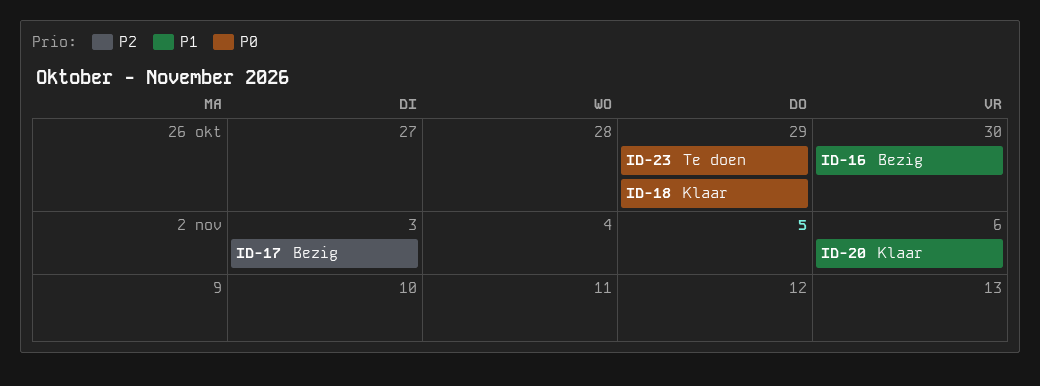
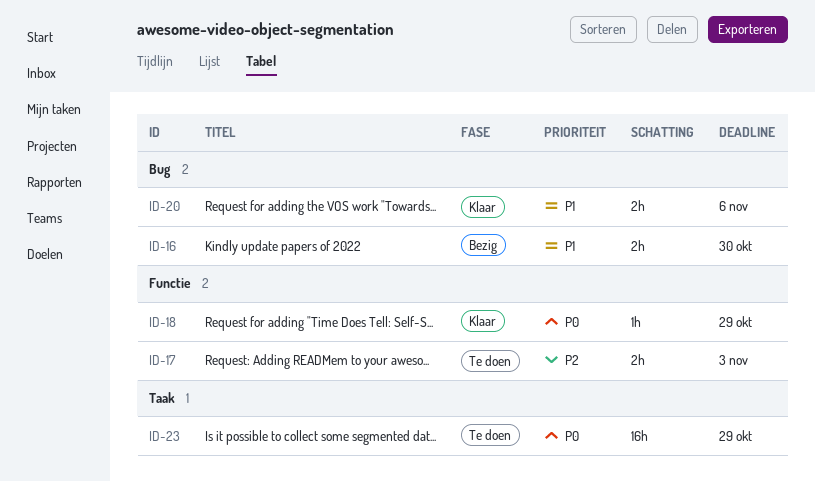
ID-17, status: Bezig -> Te doen

